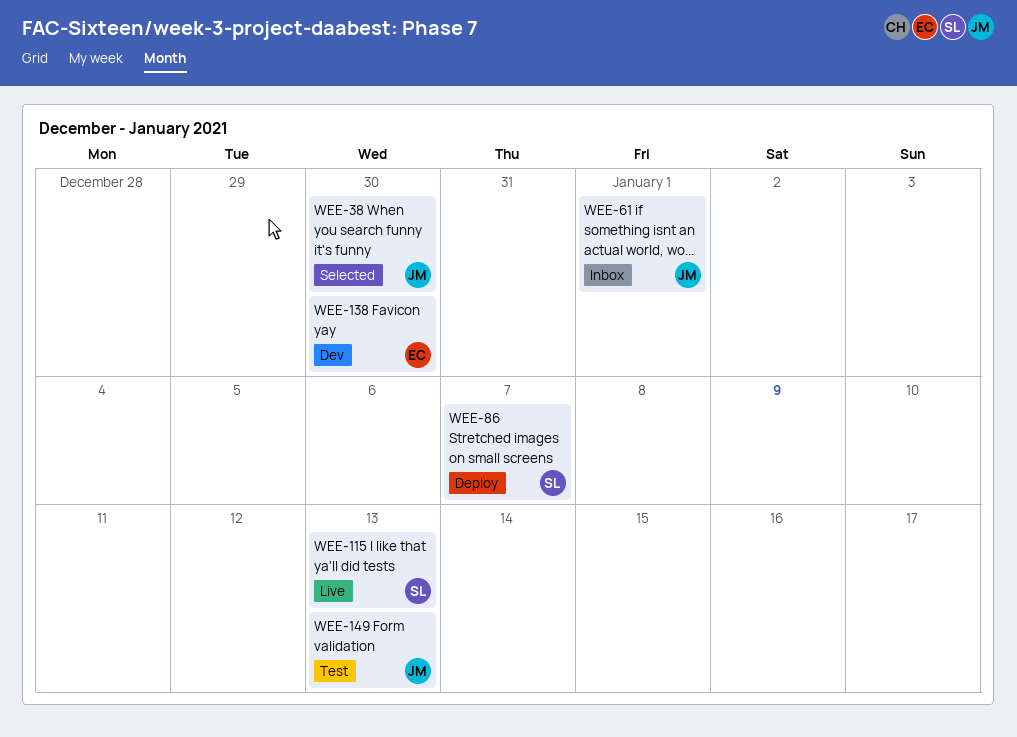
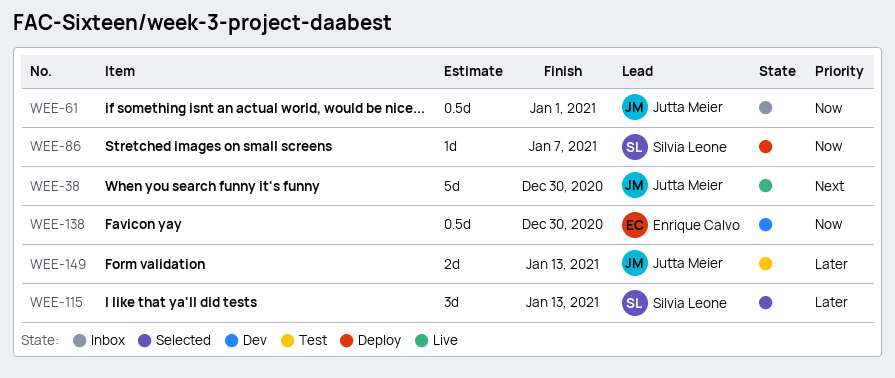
WEE-38, status: Selected -> Live
WEE-115, status: Live -> Selected

